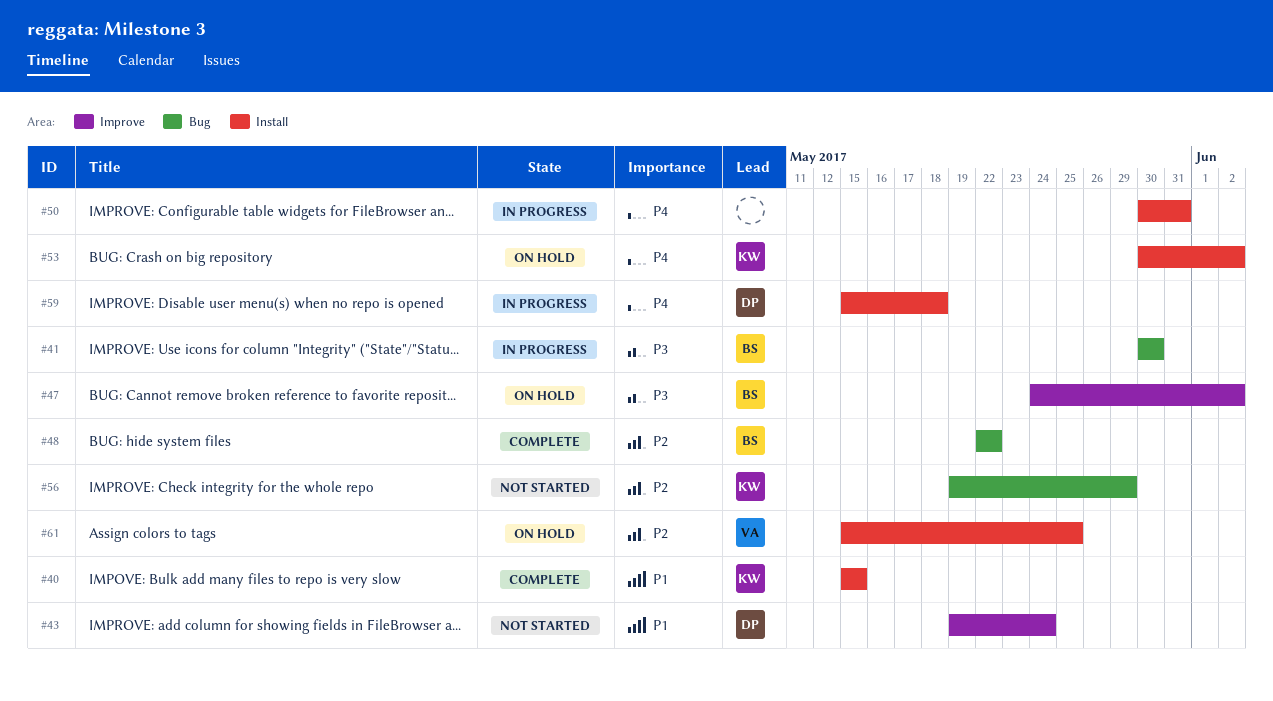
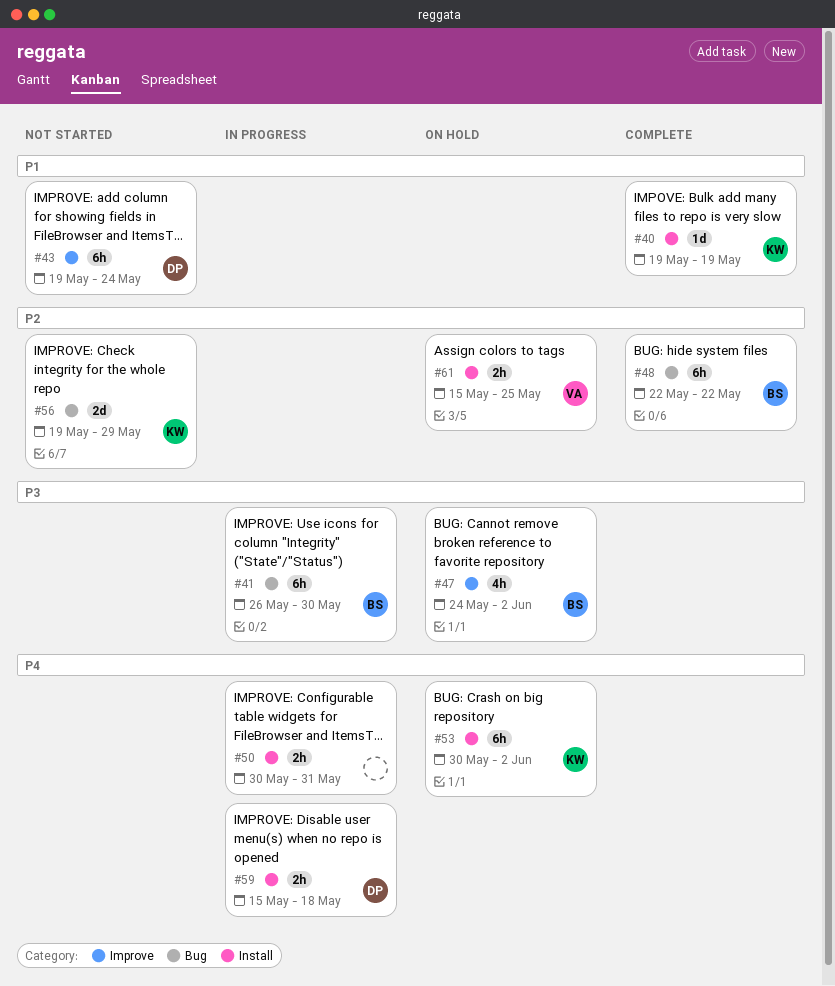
#40, start: May 15 -> May 19
#40, due: May 15 -> May 19
#41, start: May 30 -> May 26

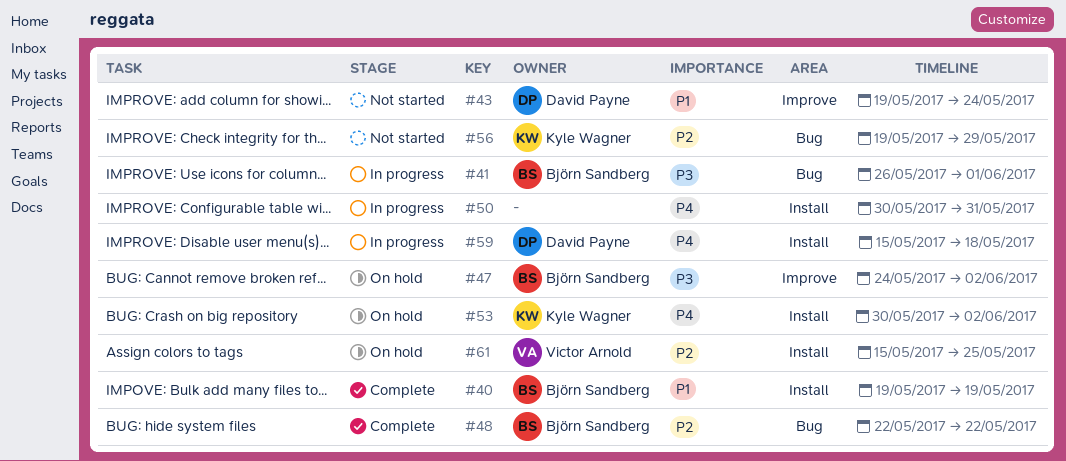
#40, owner: Kyle Wagner -> Björn Sandberg
#41, due: May 30 -> Jun 1

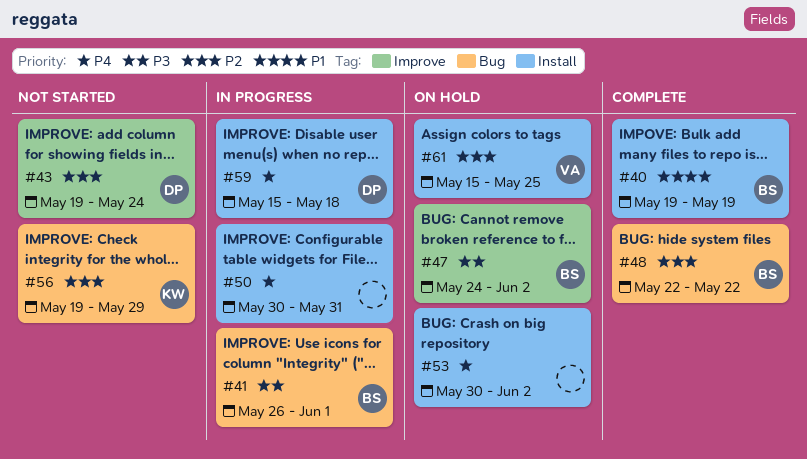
#43, priority: P1 -> P2
#53, owner: Kyle Wagner -> none

